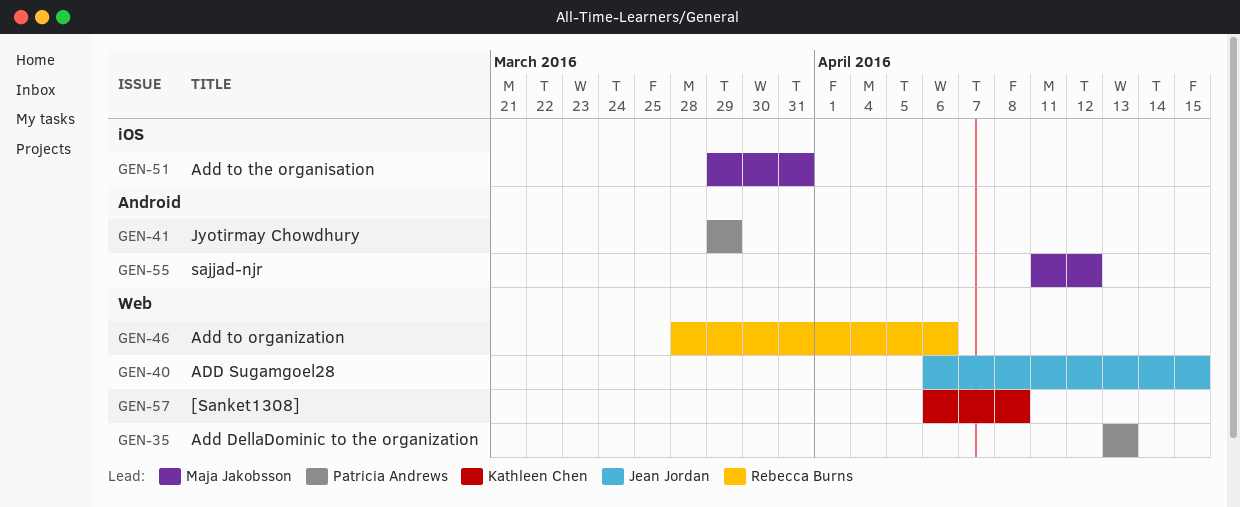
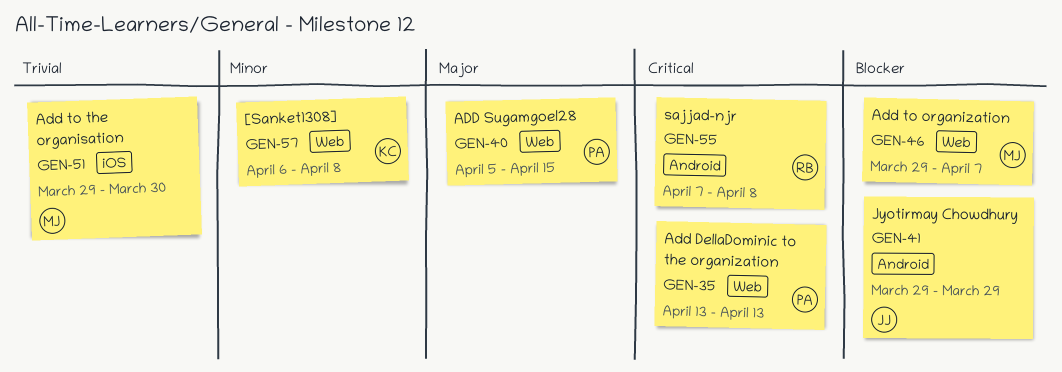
GEN-40, owner: Jean Jordan -> Patricia Andrews
GEN-40, start: Apr 6 -> Apr 5
GEN-41, owner: Patricia Andrews -> Jean Jordan
GEN-46, owner: Rebecca Burns -> Maja Jakobsson
GEN-46, start: Mar 28 -> Mar 29
GEN-46, due: Apr 6 -> Apr 7
GEN-51, due: Mar 31 -> Mar 30
GEN-55, owner: Maja Jakobsson -> Rebecca Burns
GEN-55, start: Apr 11 -> Apr 7
GEN-55, due: Apr 12 -> Apr 8

